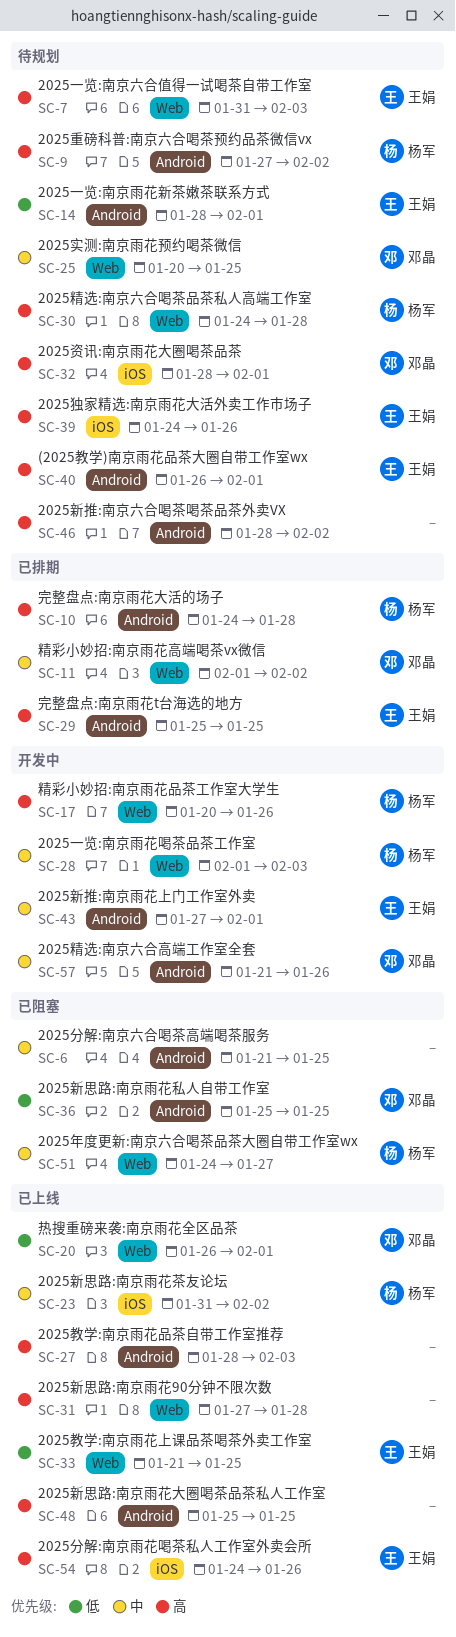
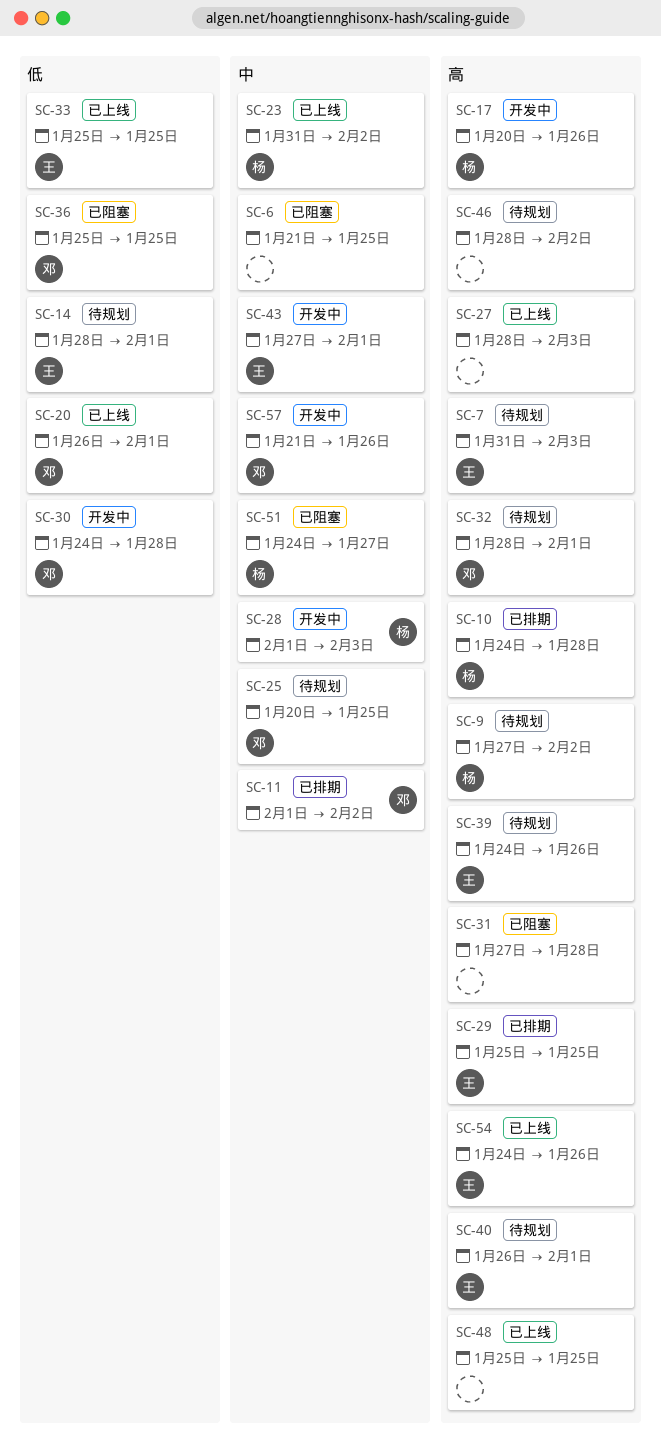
SC-30, status: 待规划 -> 开发中
SC-30, owner: 杨军 -> 邓晶
SC-30, priority: 高 -> 低
SC-31, status: 已上线 -> 已阻塞
SC-33, start: Jan 21 -> Jan 25

